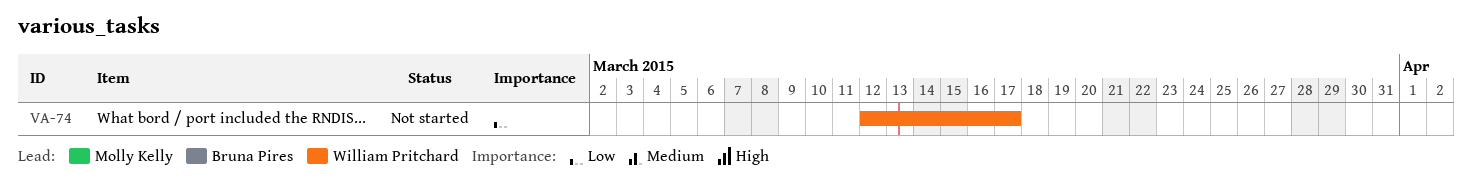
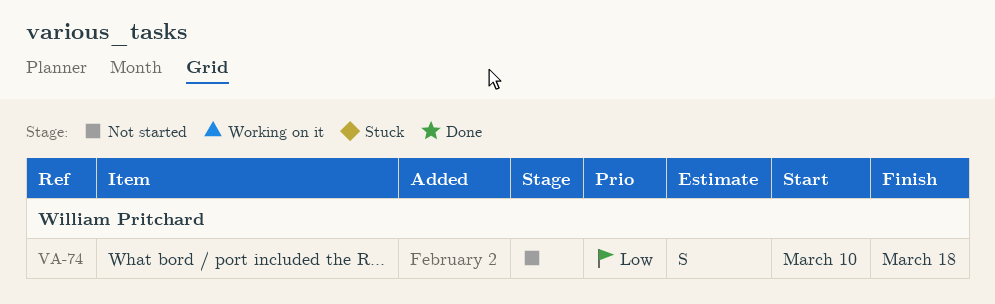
VA-74, start: Mar 12 -> Mar 10
VA-74, due: Mar 17 -> Mar 18

